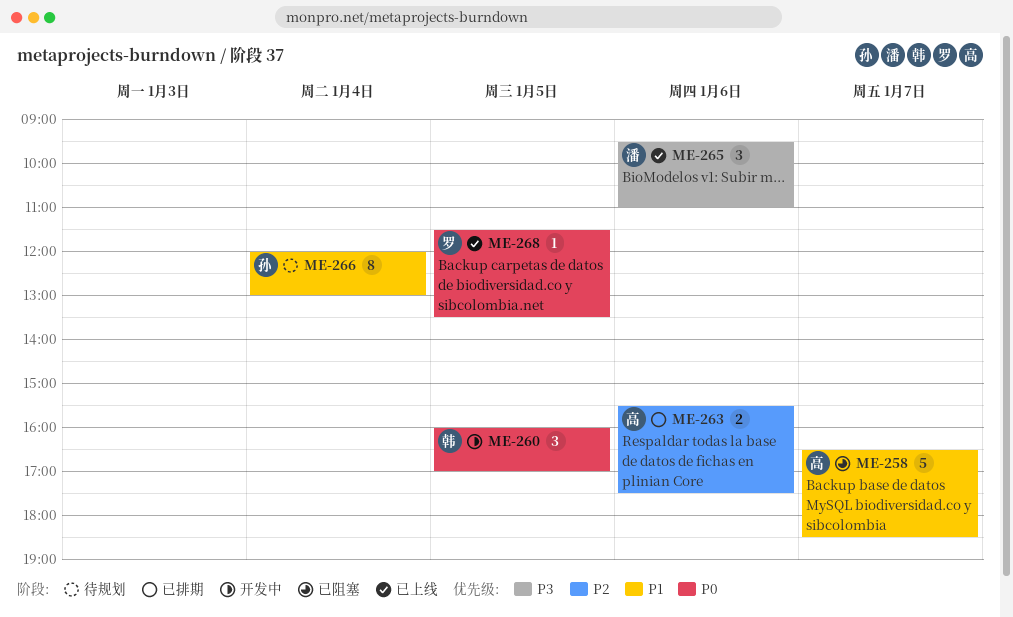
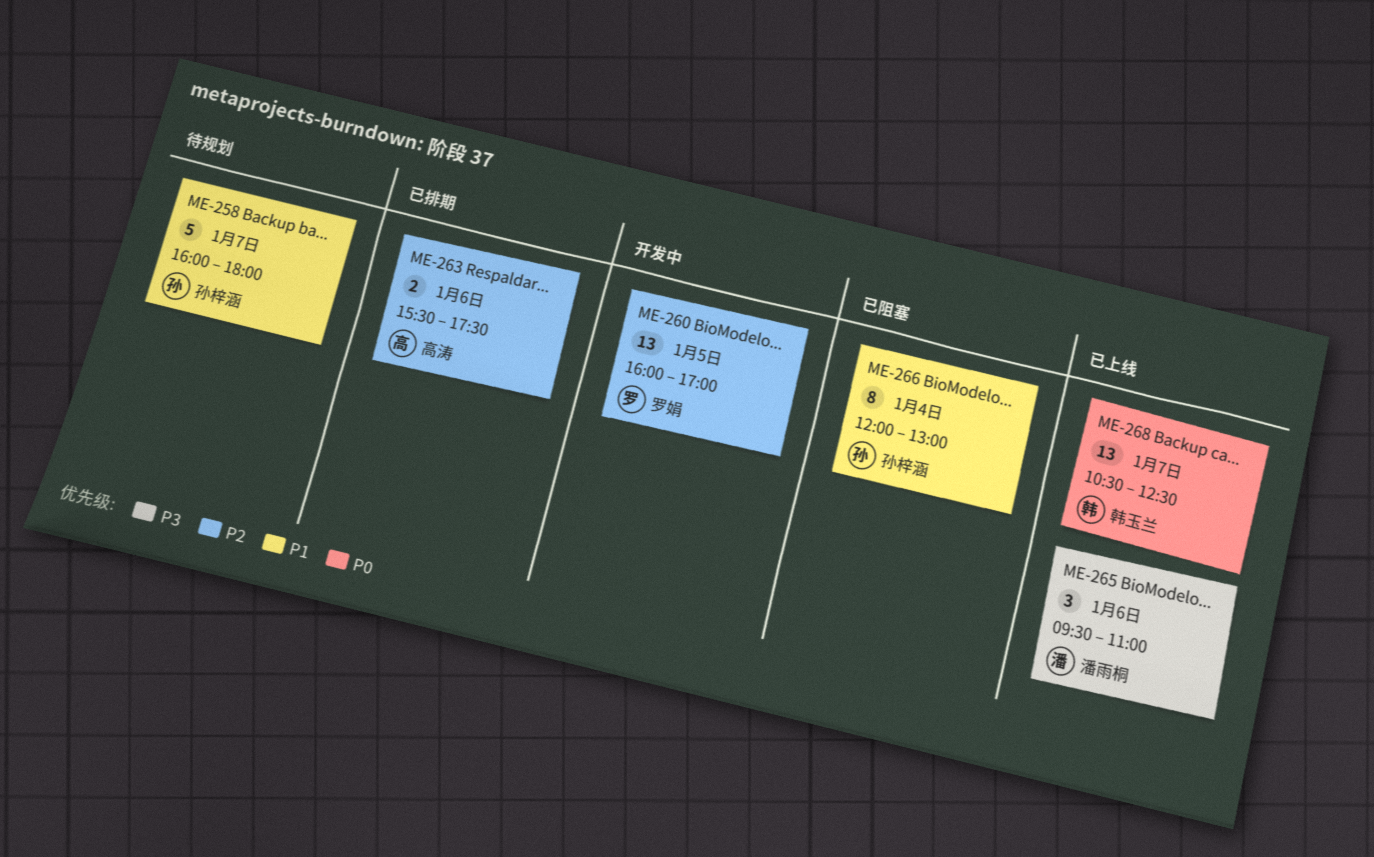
ME-258, status: 已阻塞 -> 待规划
ME-258, owner: 高涛 -> 孙梓涵
ME-258, begins: 16:30 -> 16:00
ME-258, ends: 18:30 -> 18:00
ME-260, owner: 韩玉兰 -> 罗娟
ME-260, priority: P0 -> P2
ME-260, estimate: 3 -> 13
ME-266, status: 待规划 -> 已阻塞
ME-268, owner: 罗娟 -> 韩玉兰
ME-268, estimate: 1 -> 13
ME-268, day: Jan 5 -> Jan 7
ME-268, begins: 11:30 -> 10:30
ME-268, ends: 13:30 -> 12:30

